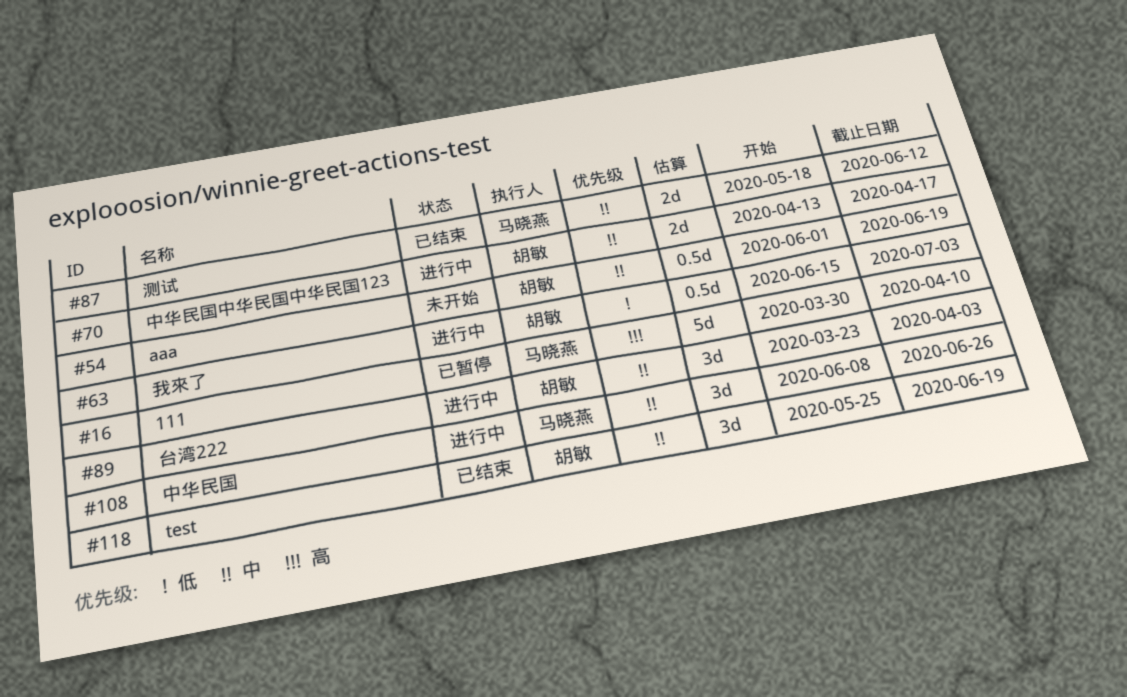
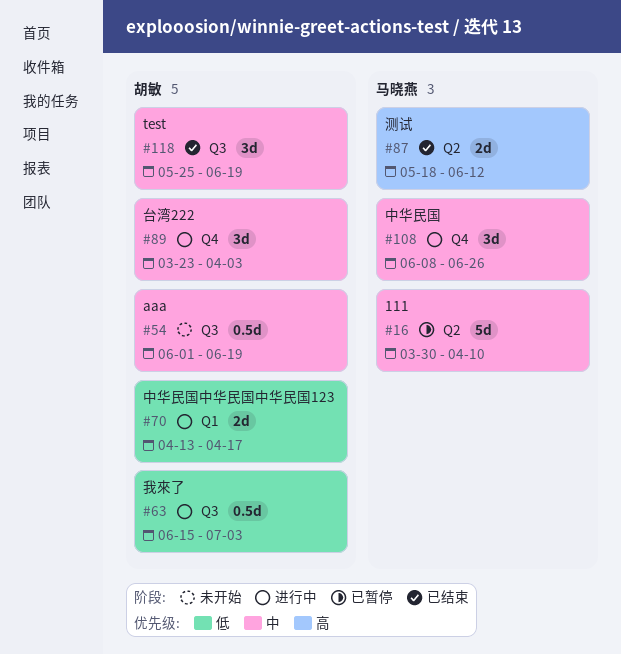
#16, priority: 高 -> 中
#70, priority: 中 -> 低
#87, priority: 中 -> 高

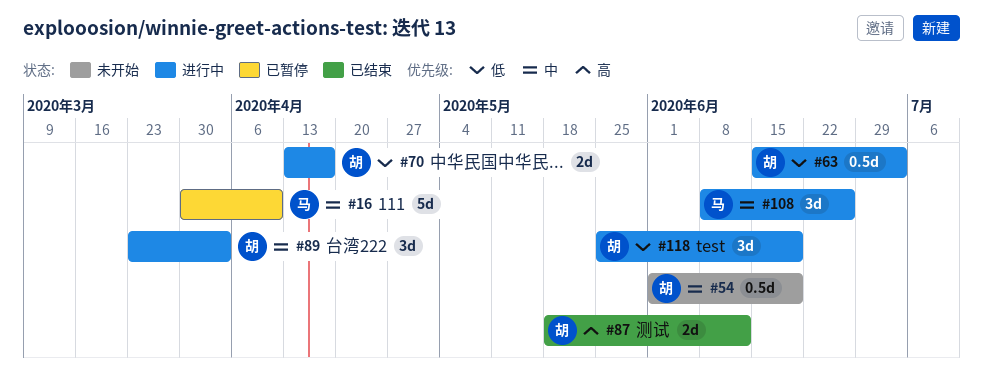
#87, owner: 马晓燕 -> 胡敏
#118, status: 已结束 -> 进行中
#118, priority: 中 -> 低

